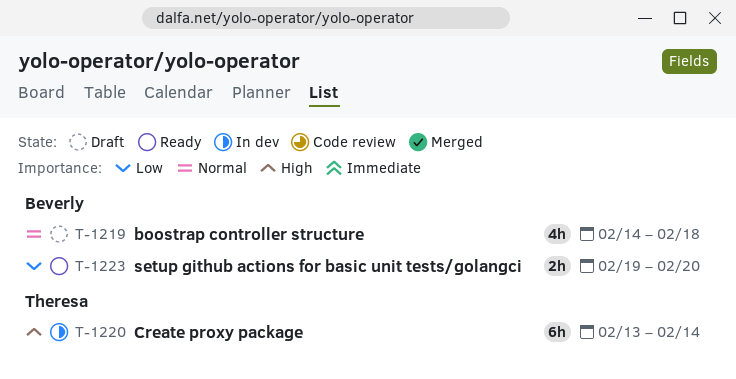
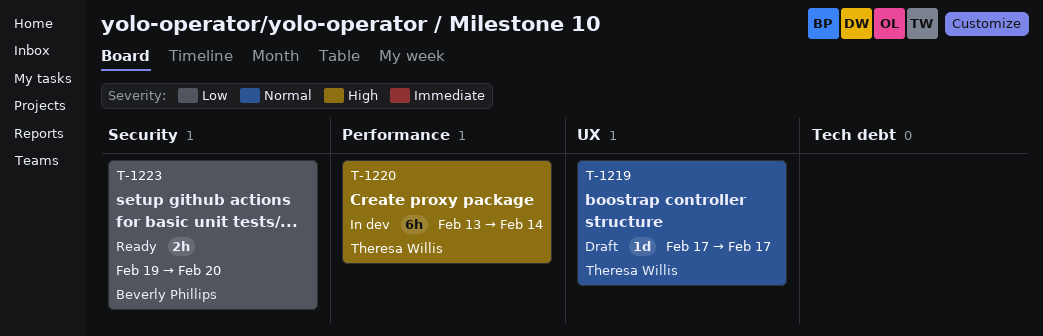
T-1219, owner: Beverly Phillips -> Theresa Willis
T-1219, estimate: 4h -> 1d
T-1219, start: Feb 14 -> Feb 17
T-1219, due: Feb 18 -> Feb 17

